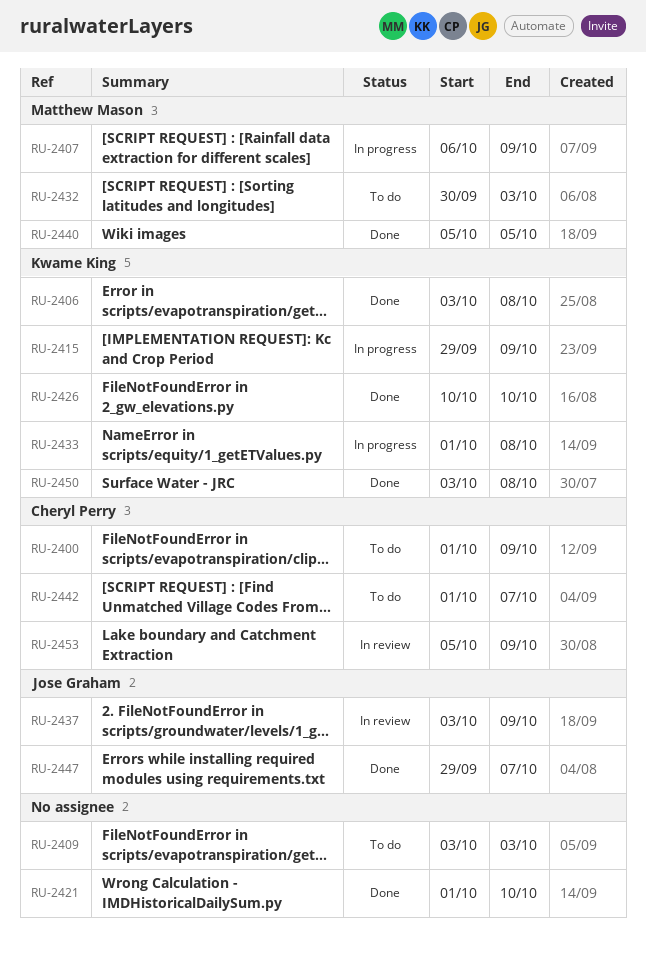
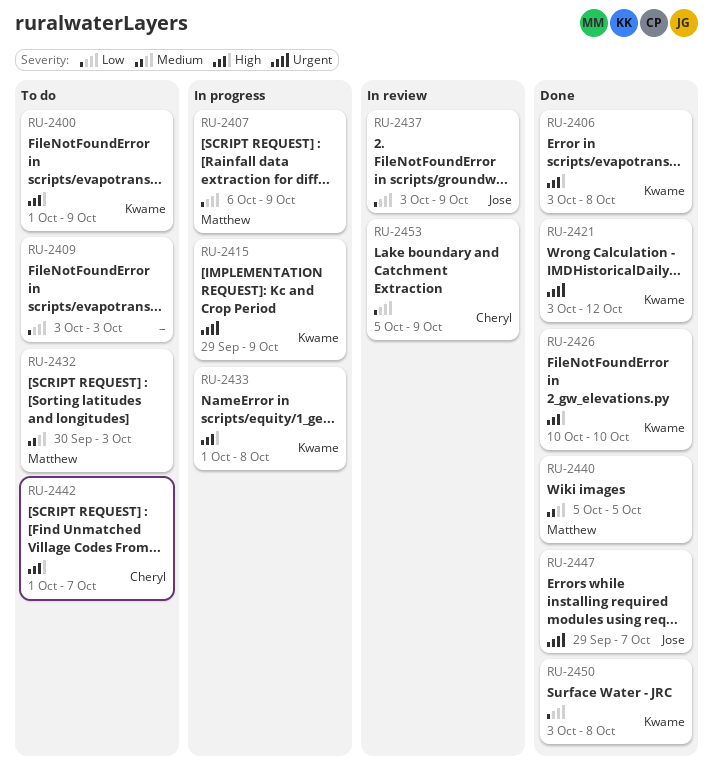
RU-2400, owner: Cheryl Perry -> Kwame King
RU-2421, owner: none -> Kwame King
RU-2421, start: Oct 1 -> Oct 3
RU-2421, due: Oct 10 -> Oct 12

